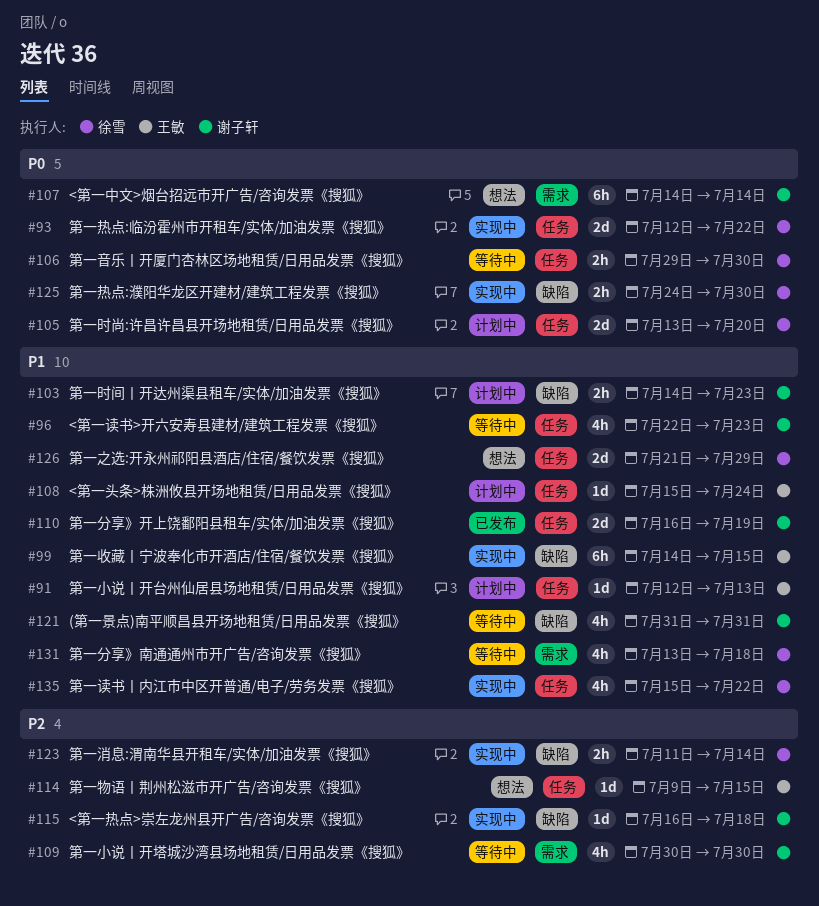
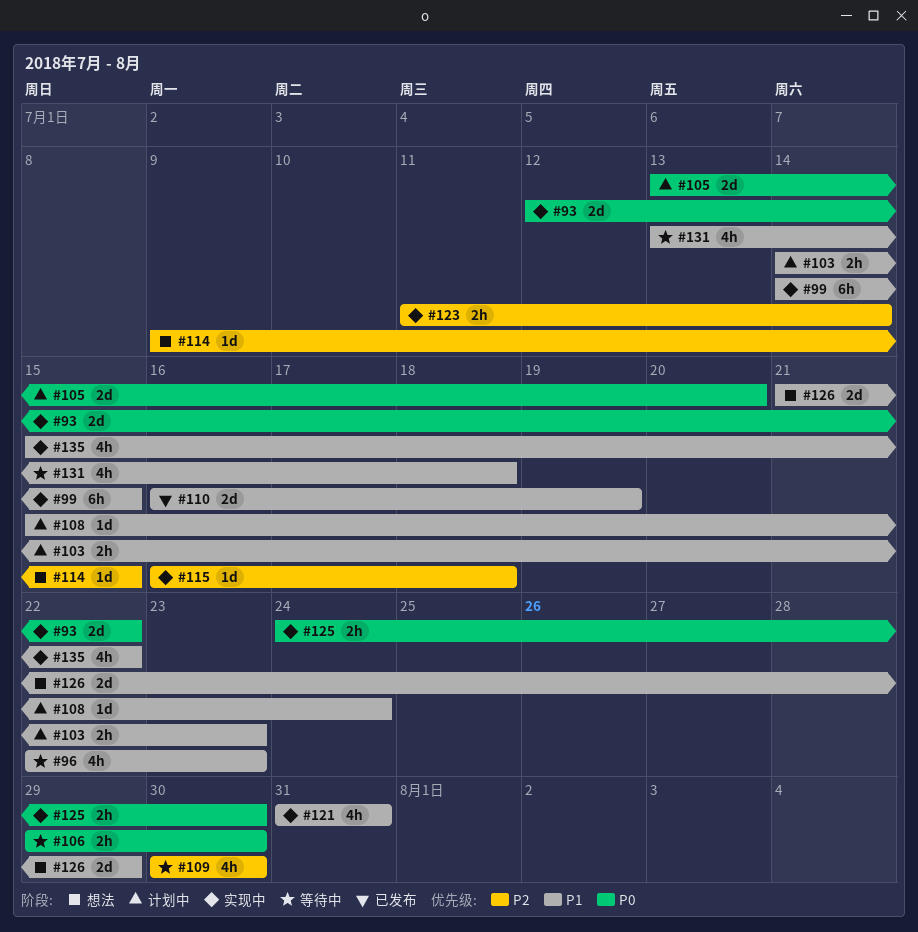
#91: present -> none
#107: present -> none
#121, status: 等待中 -> 实现中

